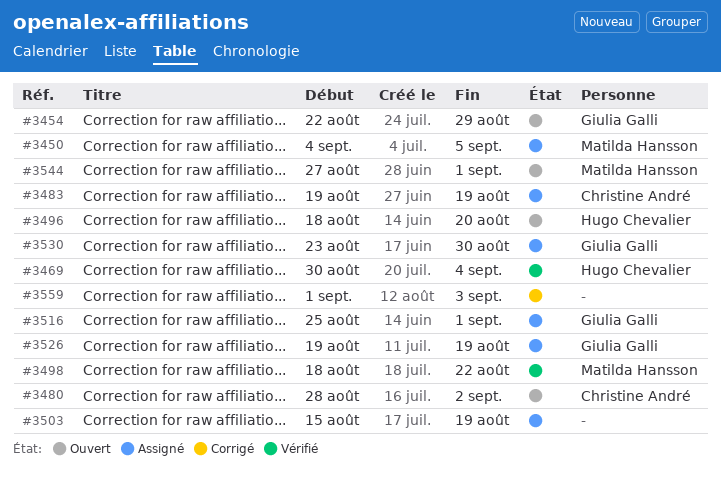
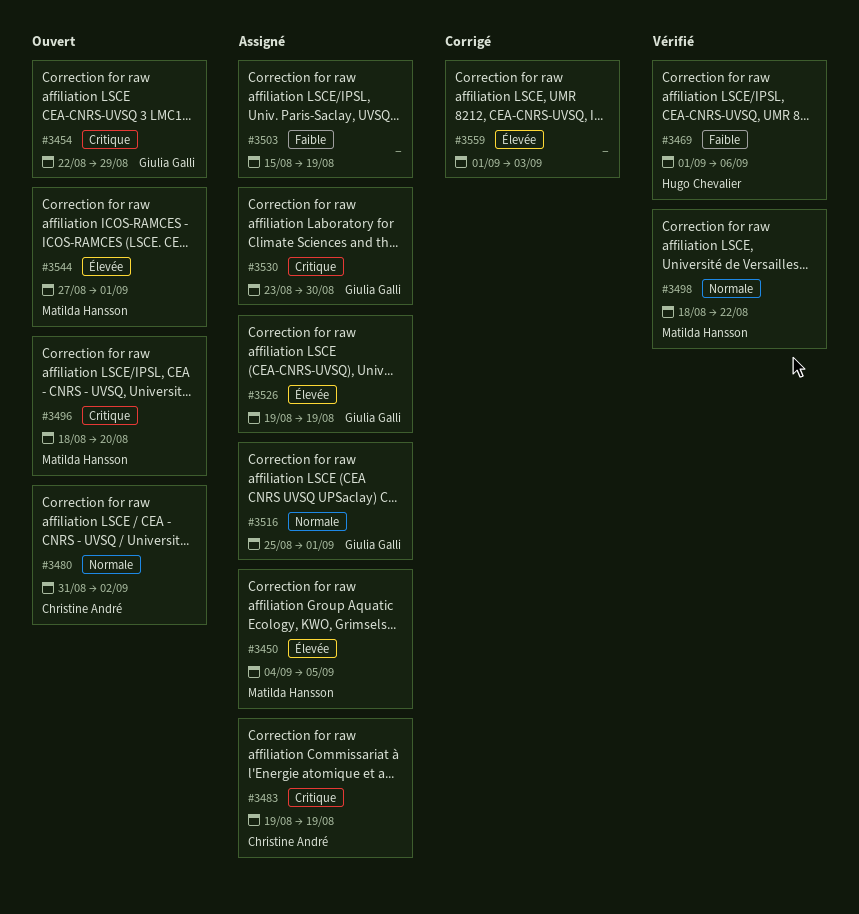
#3469, start: Aug 30 -> Sep 1
#3469, due: Sep 4 -> Sep 6
#3480, start: Aug 28 -> Aug 31
#3496, owner: Hugo Chevalier -> Matilda Hansson

